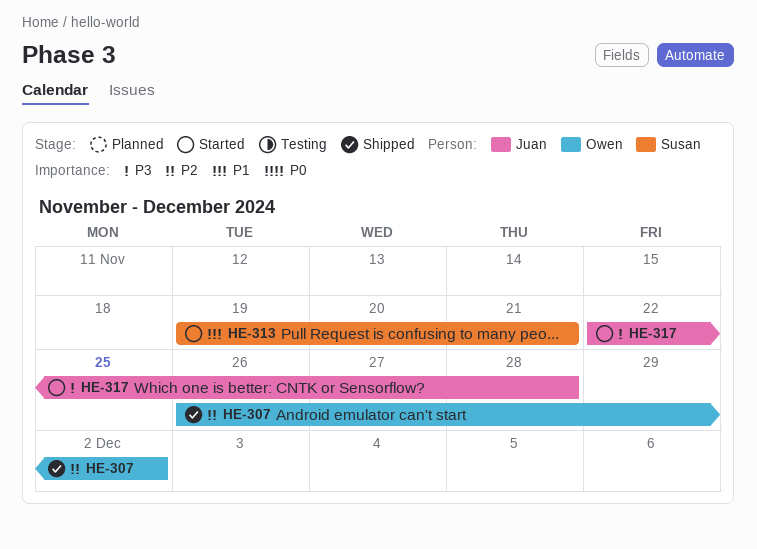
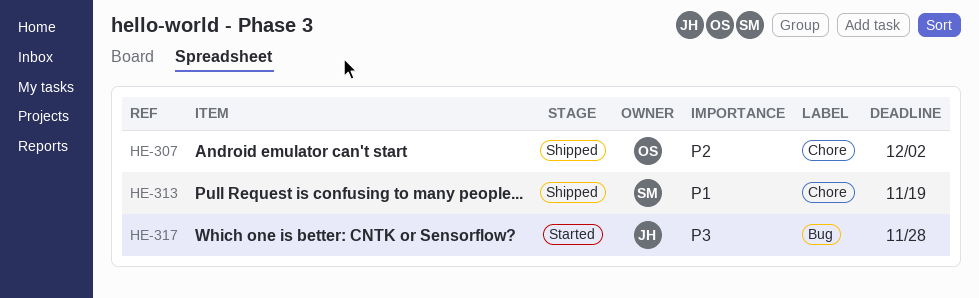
HE-313, status: Started -> Shipped
HE-313, due: Nov 21 -> Nov 19

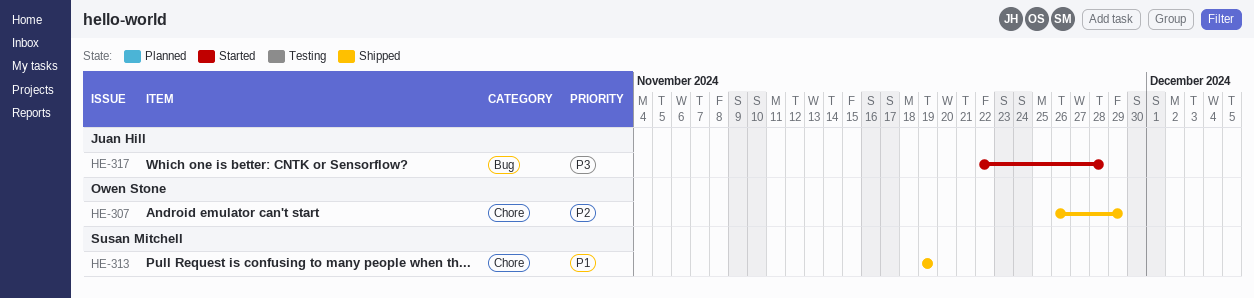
HE-307, due: Dec 2 -> Nov 29

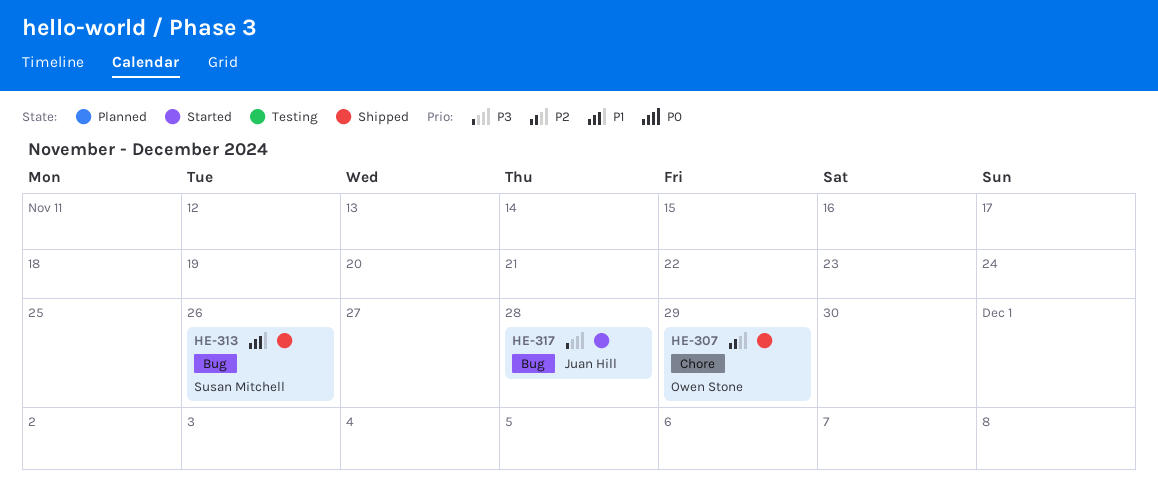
HE-313, label: Chore -> Bug
HE-313, due: Nov 19 -> Nov 26

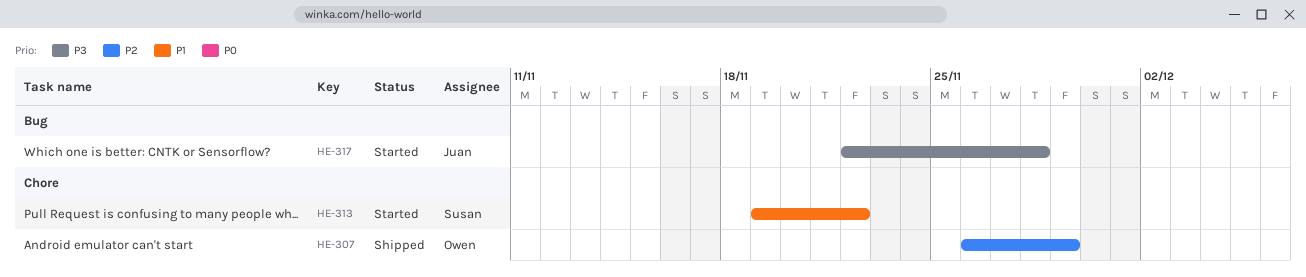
HE-313, status: Shipped -> Started
HE-313, label: Bug -> Chore
HE-313, due: Nov 26 -> Nov 22

